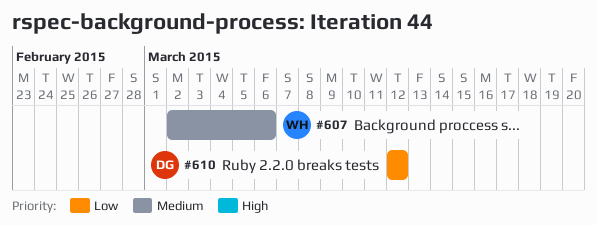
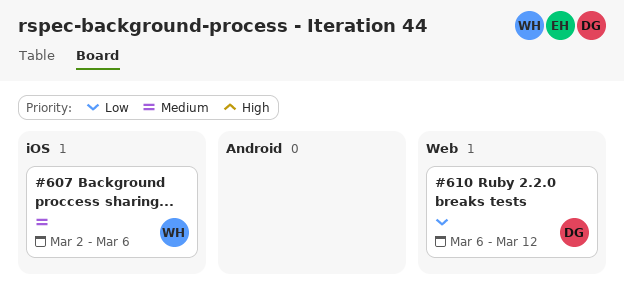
#610, start: Mar 12 -> Mar 6

